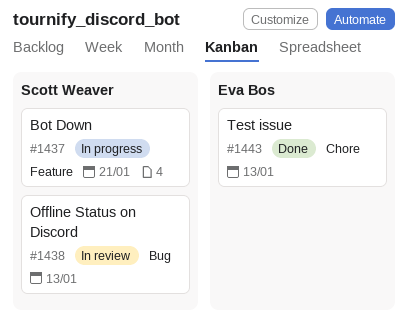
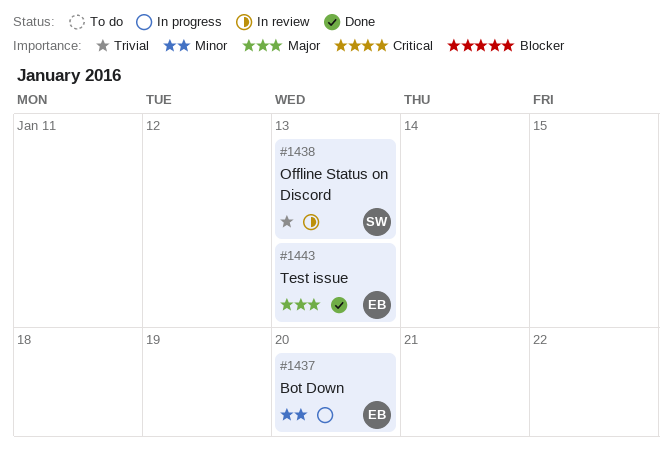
#1437, owner: Scott Weaver -> Eva Bos
#1437, due: Jan 21 -> Jan 20

